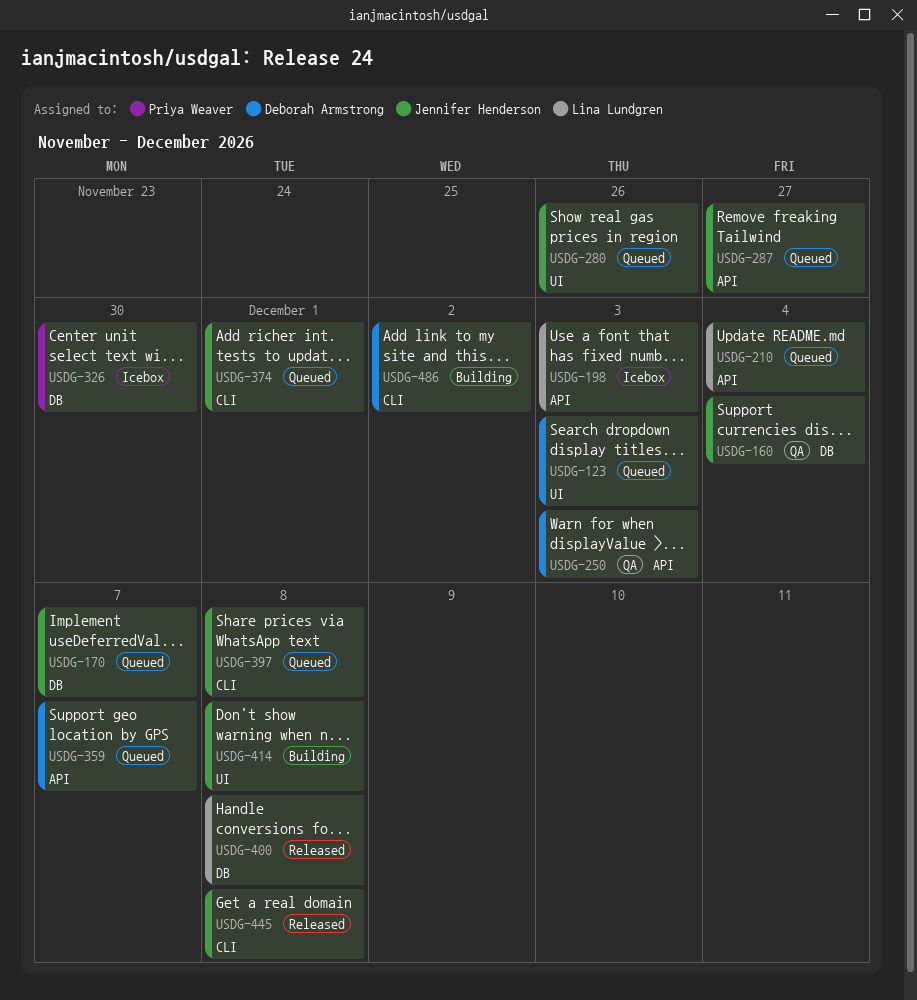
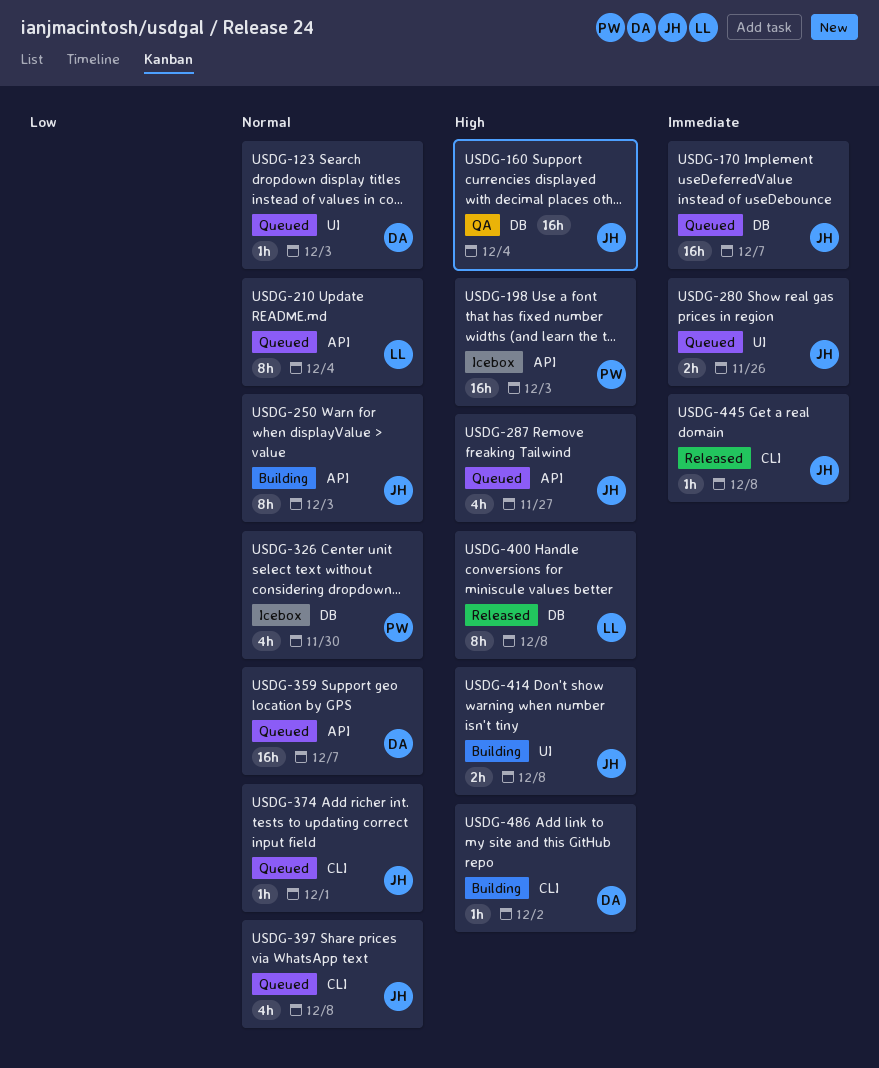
USDG-198, owner: Lina Lundgren -> Priya Weaver
USDG-250, status: QA -> Building
USDG-250, owner: Deborah Armstrong -> Jennifer Henderson

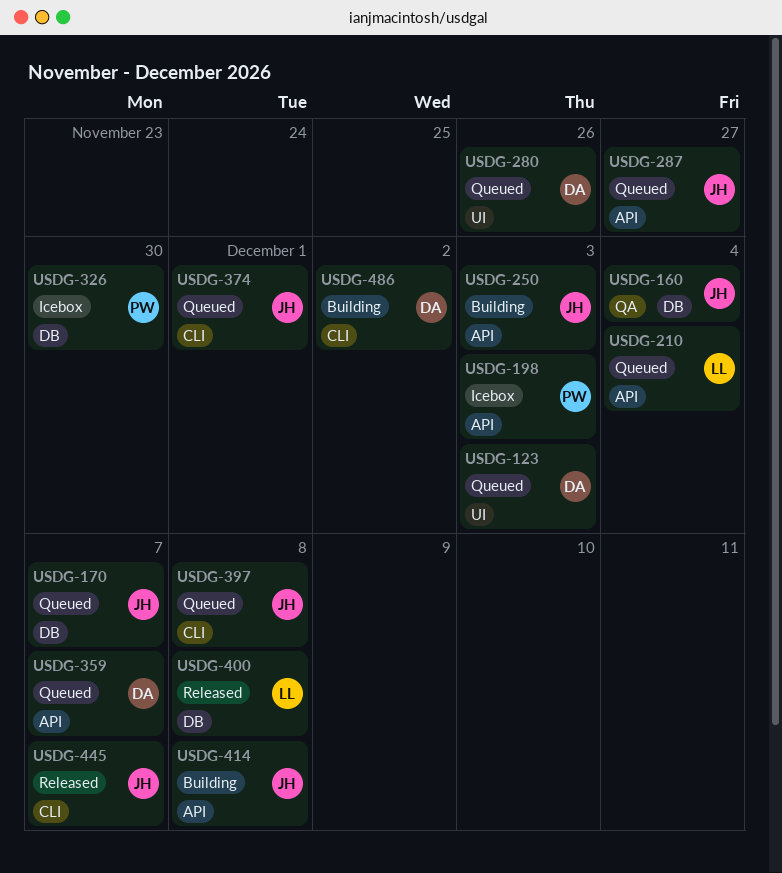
USDG-280, owner: JH -> DA
USDG-414, label: UI -> API
USDG-445, due: Dec 8 -> Dec 7

